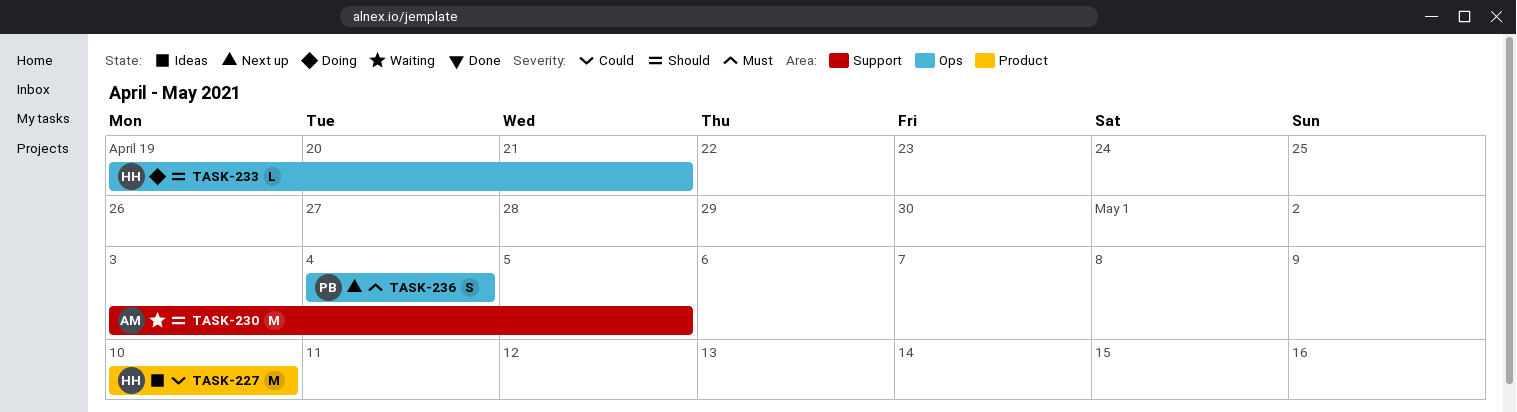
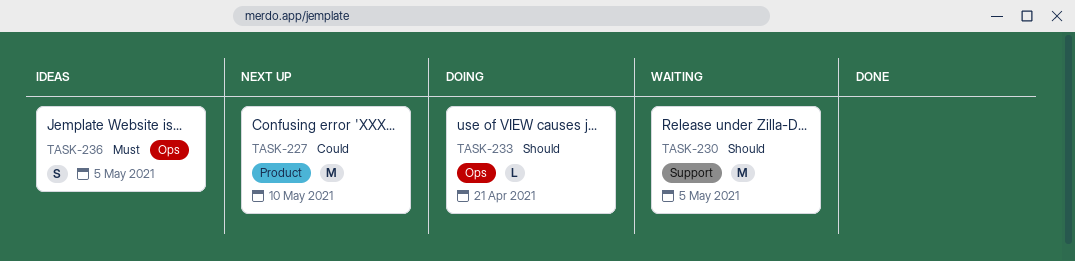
TASK-227, status: Ideas -> Next up
TASK-236, status: Next up -> Ideas
TASK-236, due: May 4 -> May 5

